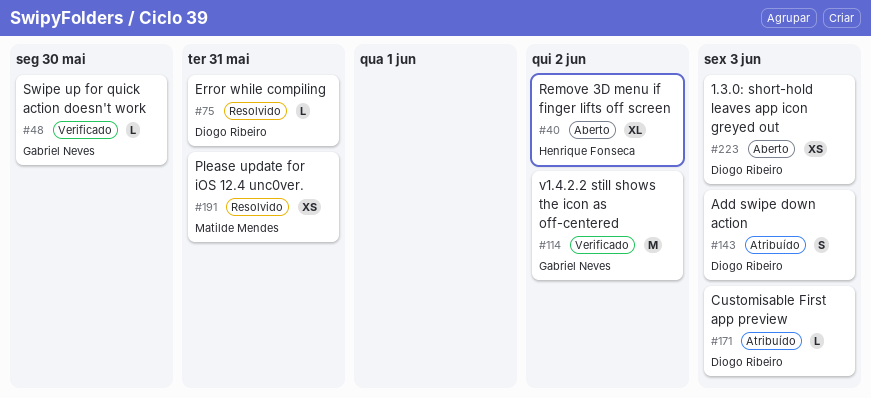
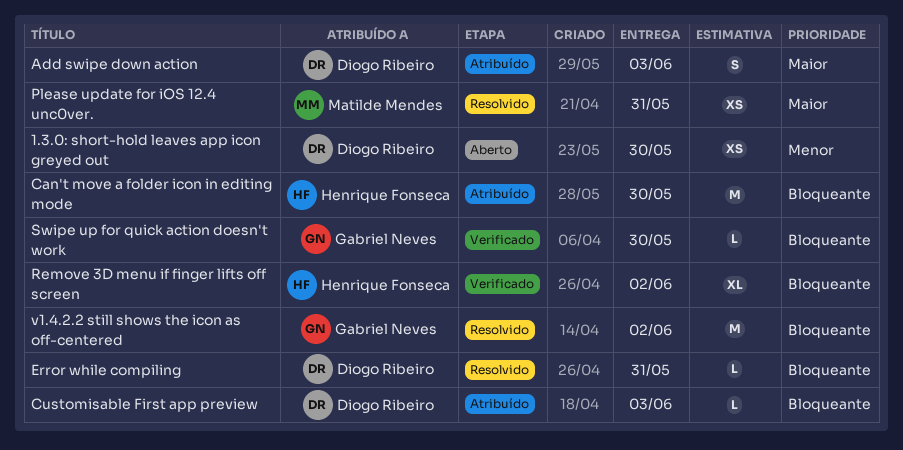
1.3.0: short-hold leaves app icon greyed out, due: Jun 3 -> May 30
Can't move a folder icon in editing mode: none -> present
Remove 3D menu if finger lifts off screen, status: Aberto -> Verificado
v1.4.2.2 still shows the icon as off-centered, status: Verificado -> Resolvido

